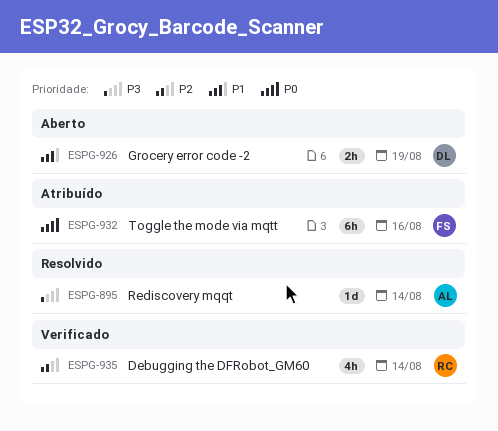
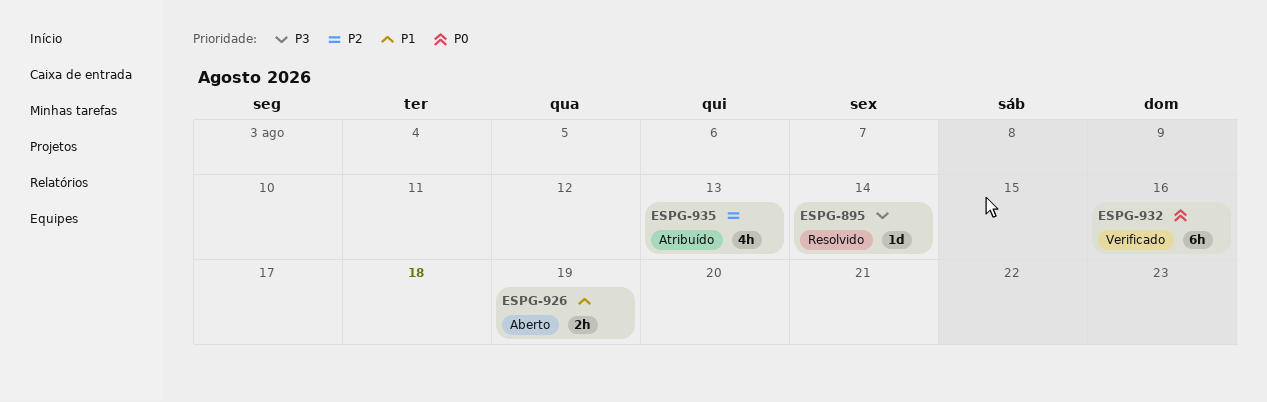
ESPG-932, status: Atribuído -> Verificado
ESPG-935, status: Verificado -> Atribuído
ESPG-935, due: Aug 14 -> Aug 13

